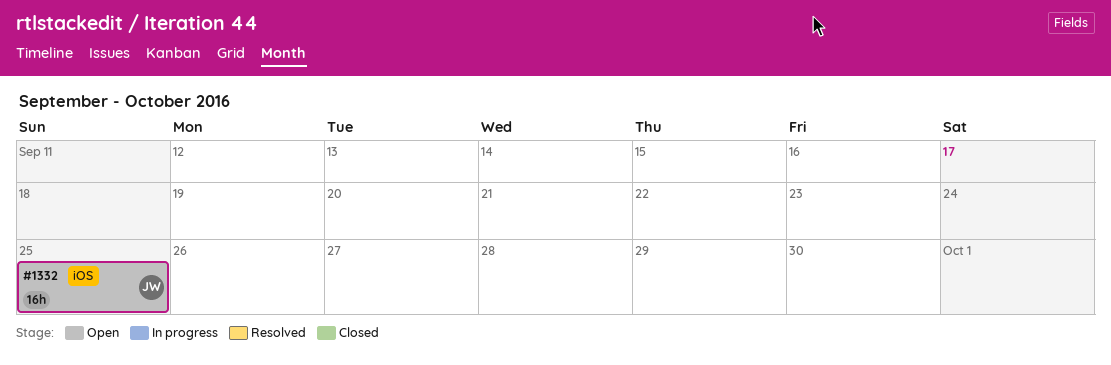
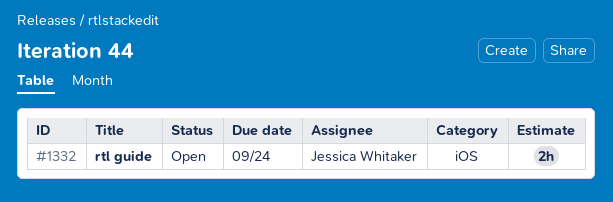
#1332, estimate: 16h -> 2h
#1332, due: Sep 25 -> Sep 24

